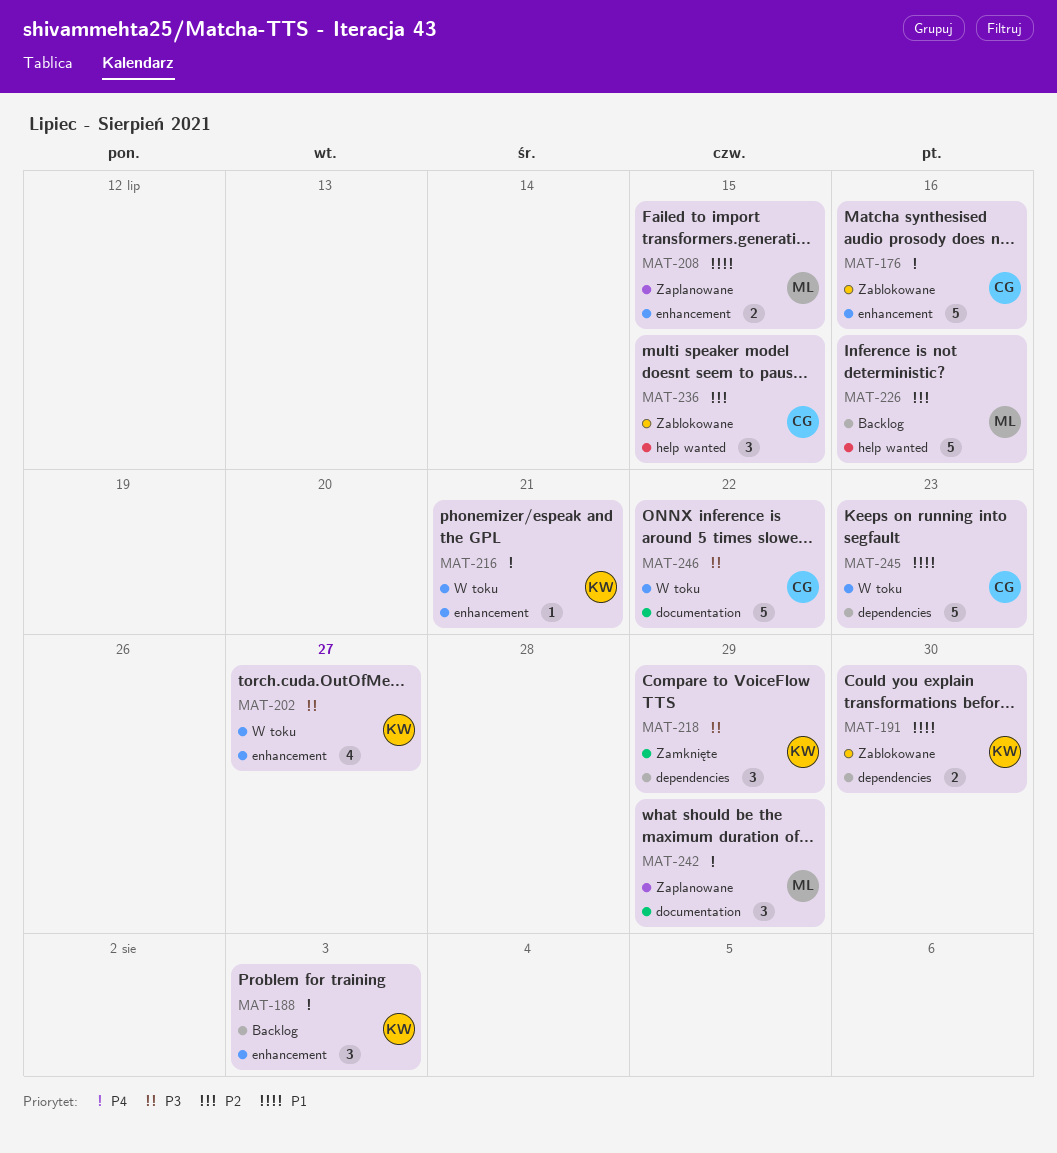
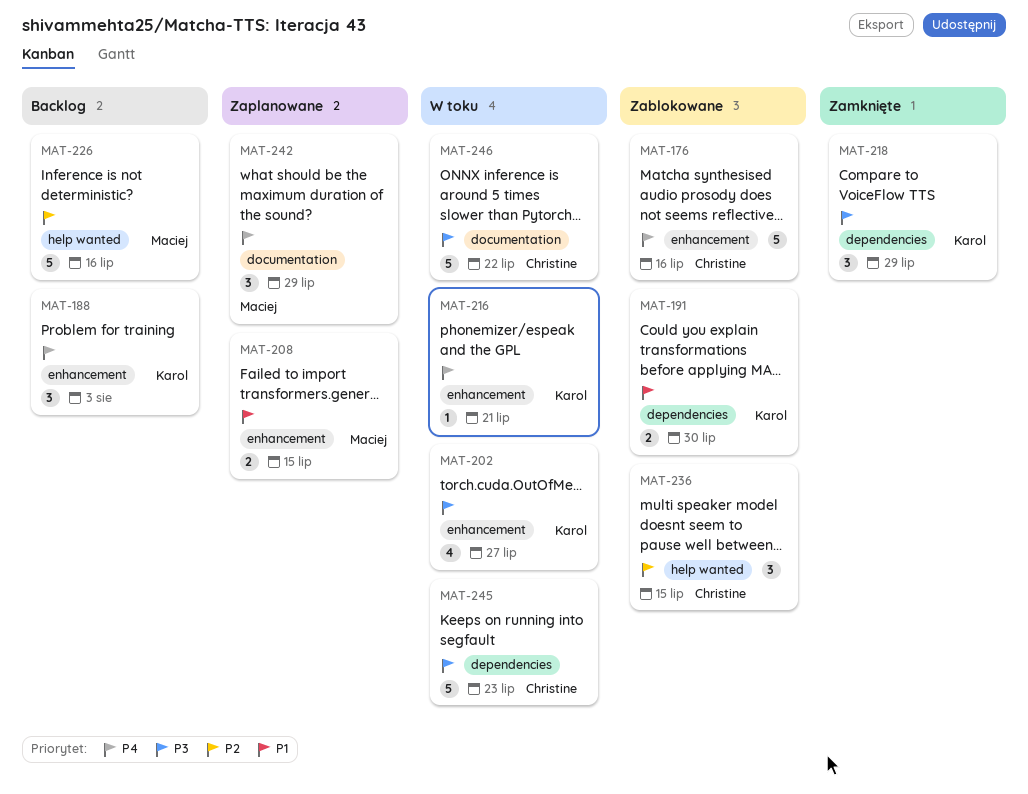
MAT-245, priority: P1 -> P3

